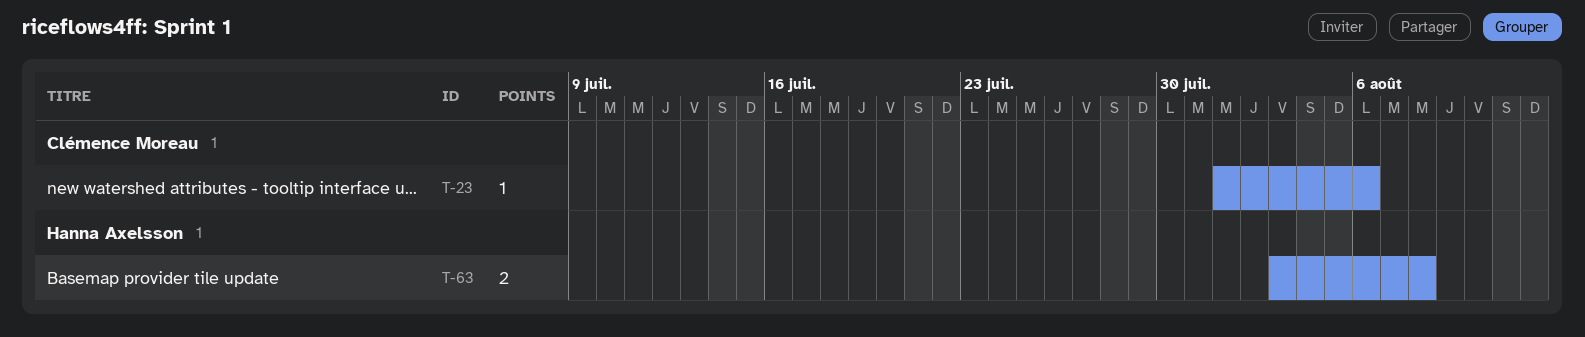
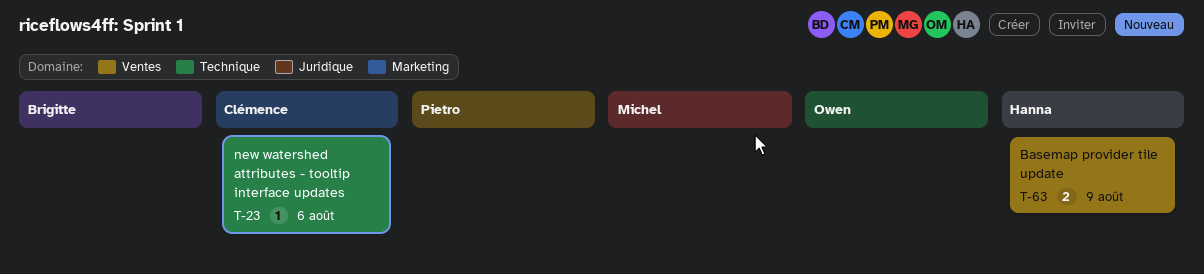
T-63, due: Aug 8 -> Aug 9

